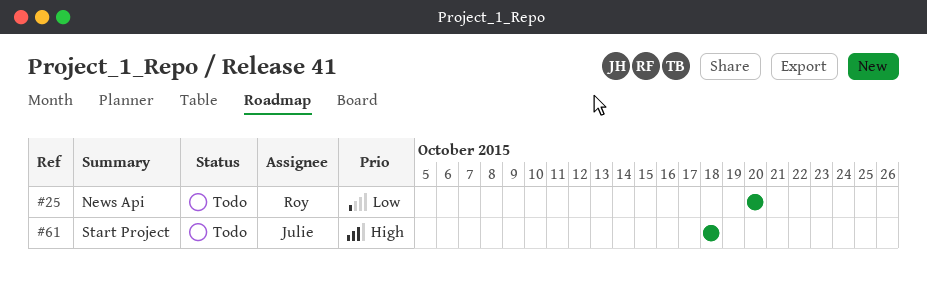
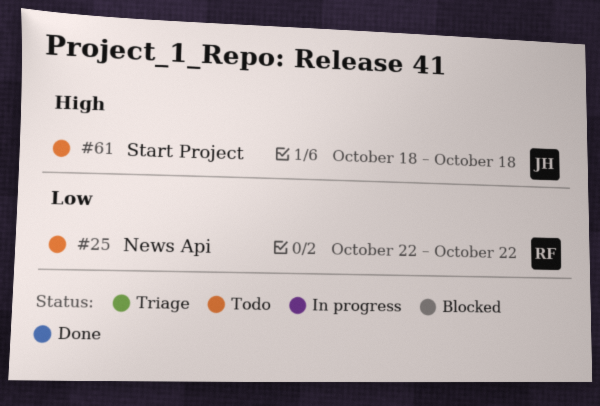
#25, start: Oct 20 -> Oct 22
#25, due: Oct 20 -> Oct 22

